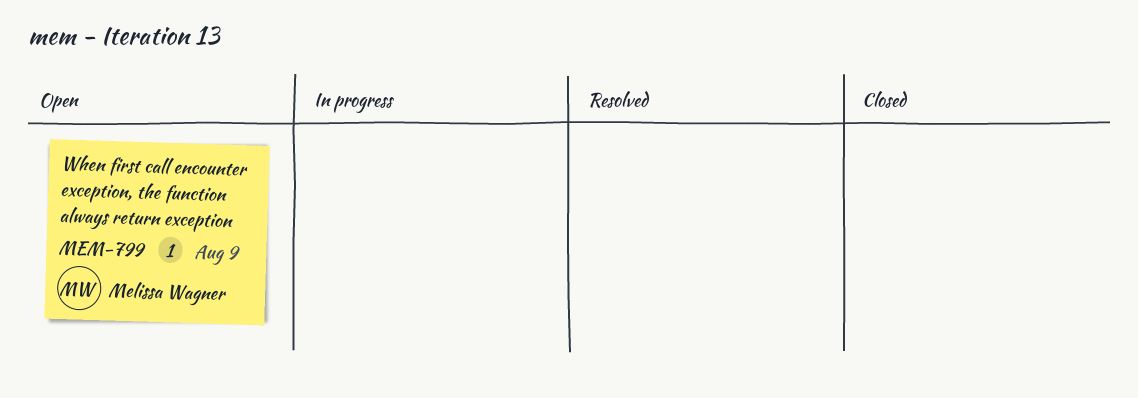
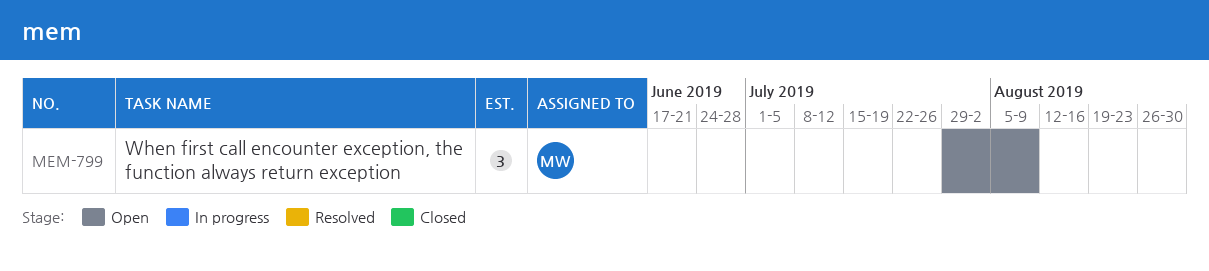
MEM-799, estimate: 1 -> 3

